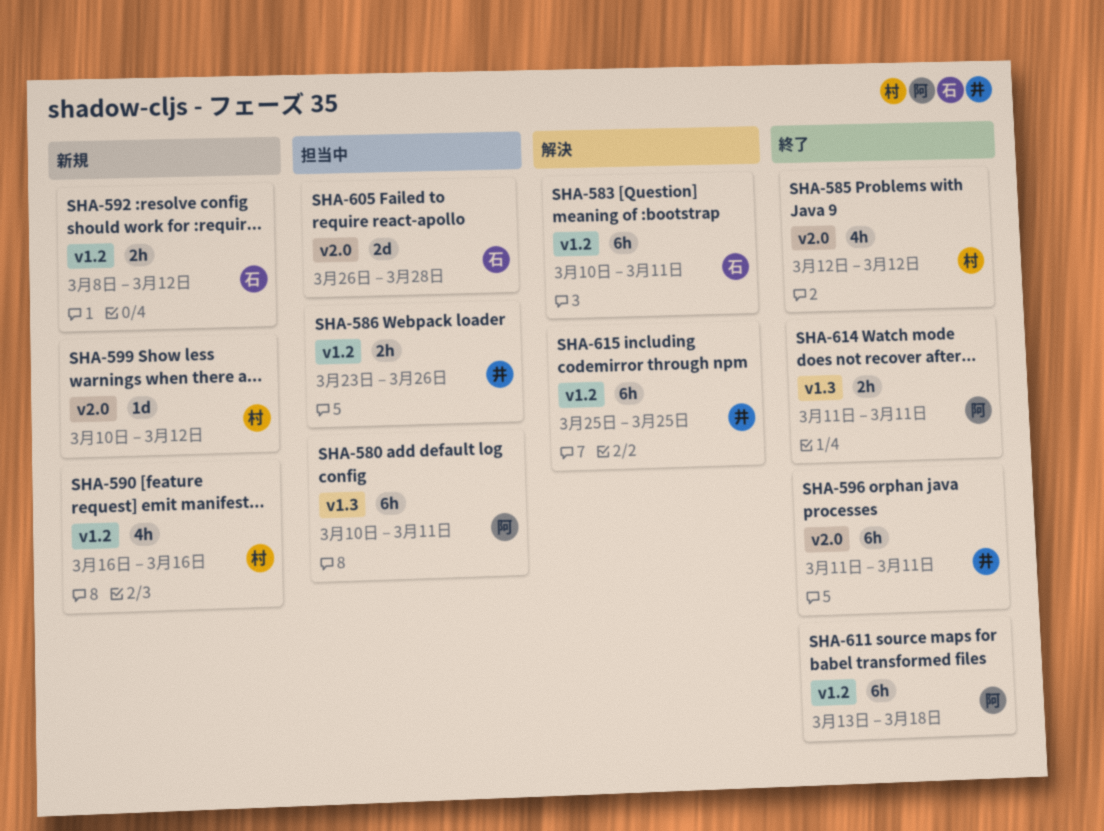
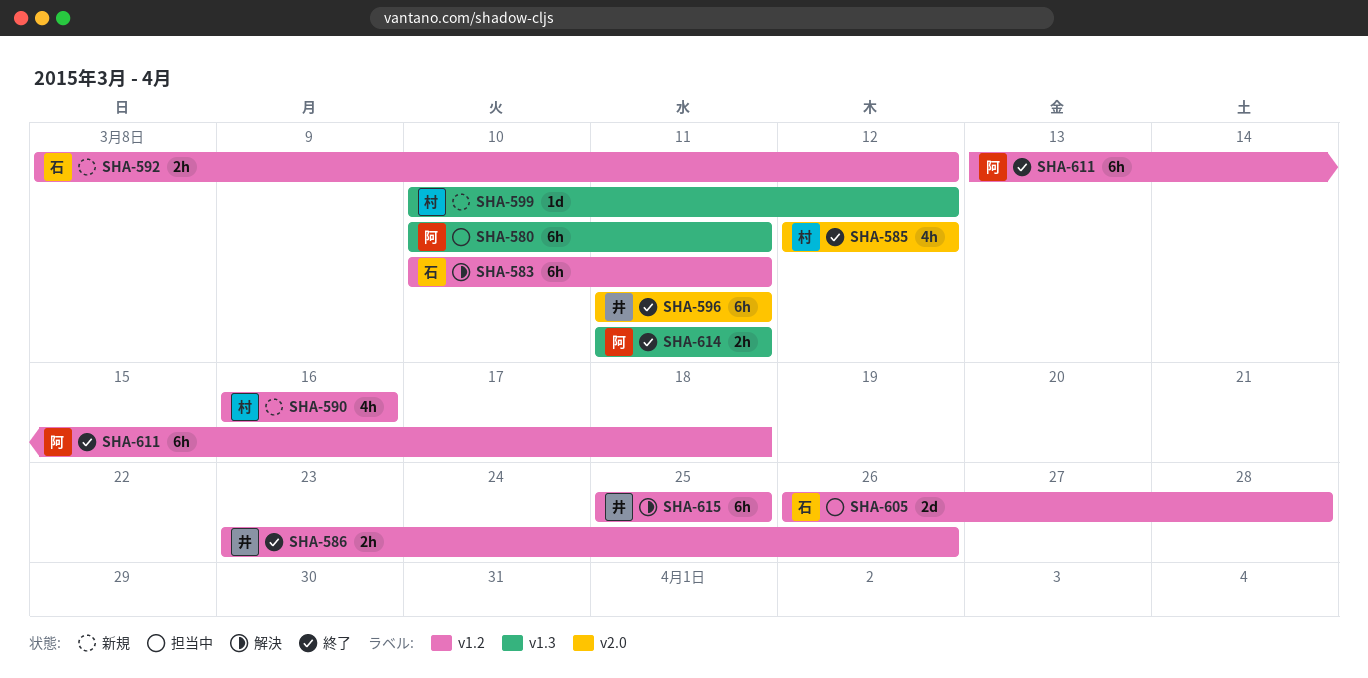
SHA-586, status: 担当中 -> 終了
SHA-599, label: v2.0 -> v1.3
SHA-605, label: v2.0 -> v1.2

